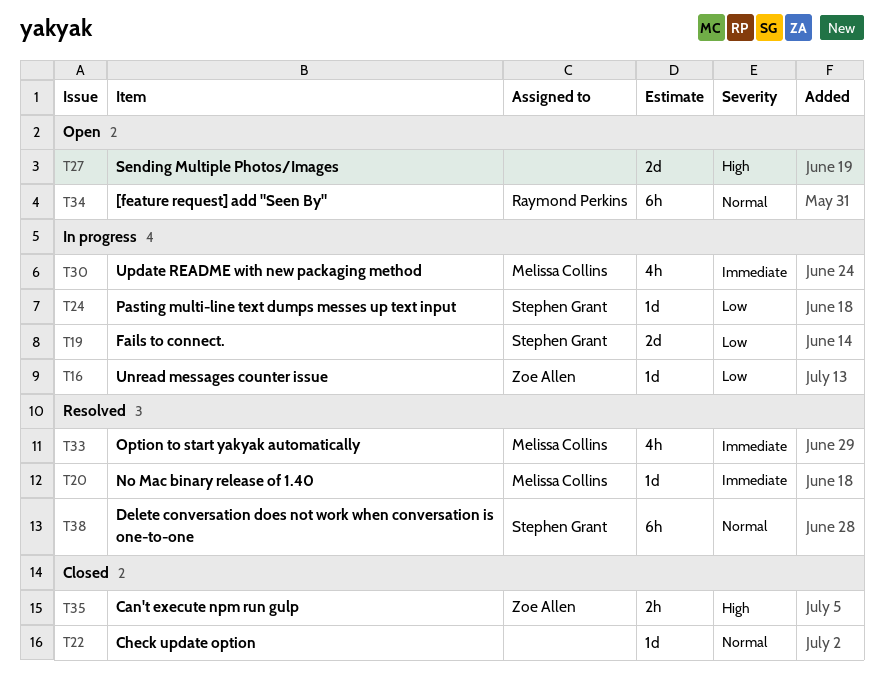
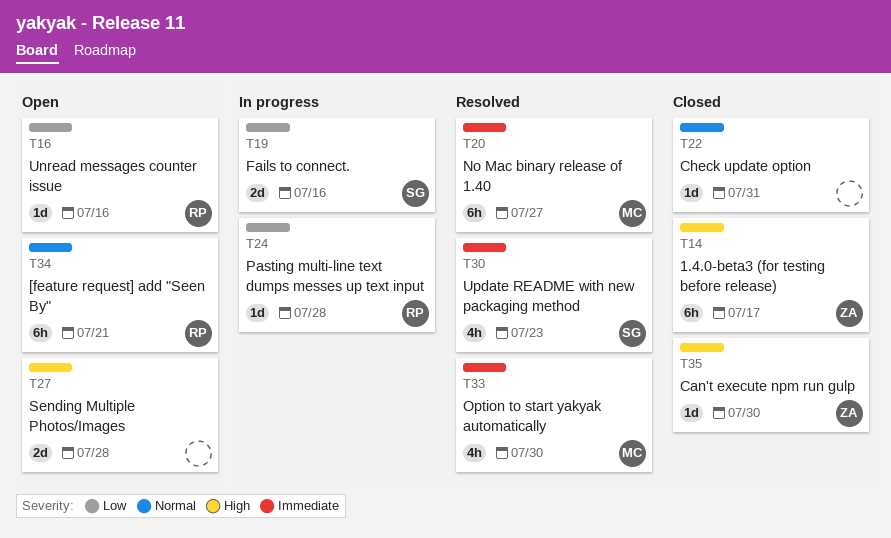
T14: none -> present
T16, status: In progress -> Open
T16, owner: Zoe Allen -> Raymond Perkins
T20, estimate: 1d -> 6h
T24, owner: Stephen Grant -> Raymond Perkins
T30, status: In progress -> Resolved
T30, owner: Melissa Collins -> Stephen Grant
T35, estimate: 2h -> 1d
T38: present -> none

